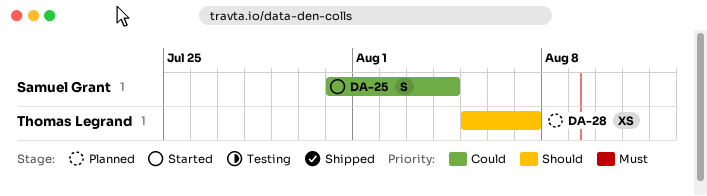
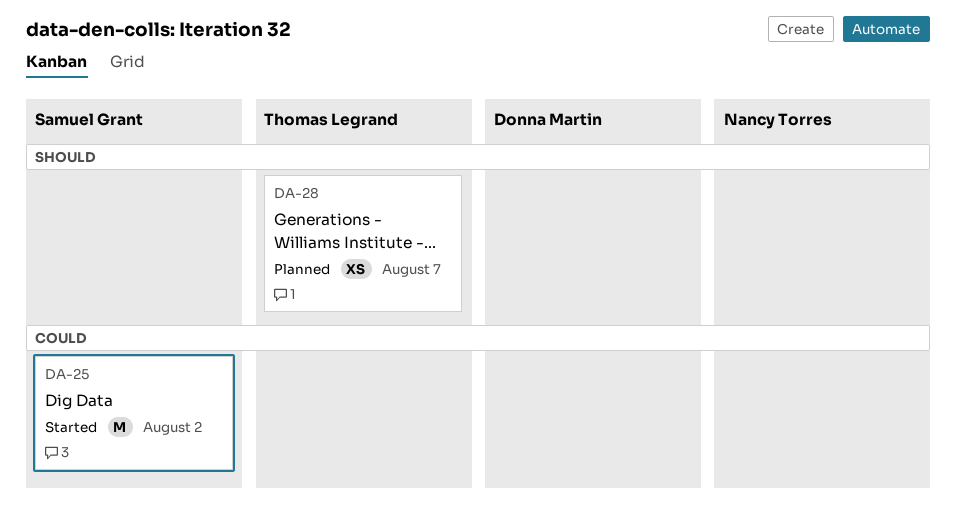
DA-25, estimate: S -> M
DA-25, due: Aug 4 -> Aug 2

